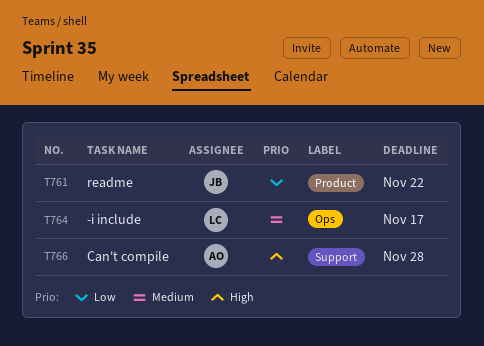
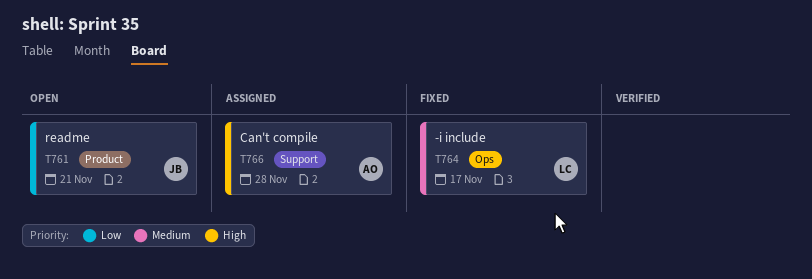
T761, due: Nov 22 -> Nov 21

